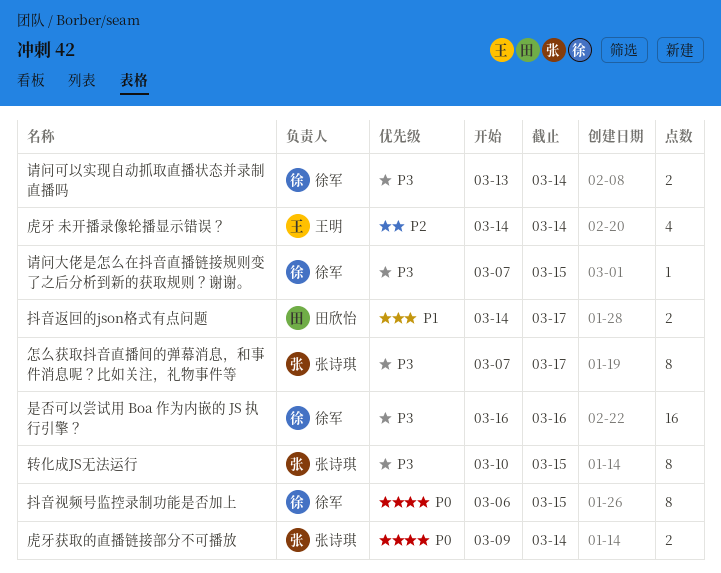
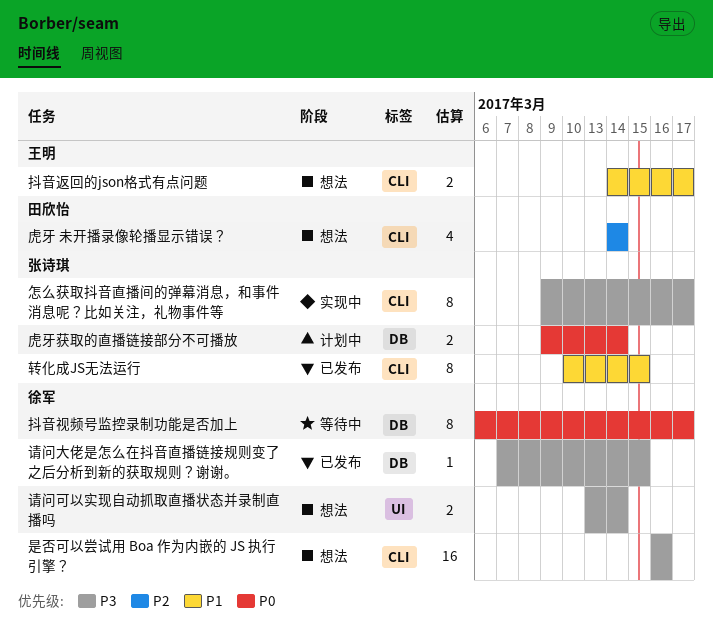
怎么获取抖音直播间的弹幕消息，和事件消息呢？比如关注，礼物事件等, start: Mar 7 -> Mar 9
抖音视频号监控录制功能是否加上, due: Mar 15 -> Mar 17
抖音返回的json格式有点问题, owner: 田欣怡 -> 王明
虎牙 未开播录像轮播显示错误？, owner: 王明 -> 田欣怡
转化成JS无法运行, priority: P3 -> P1

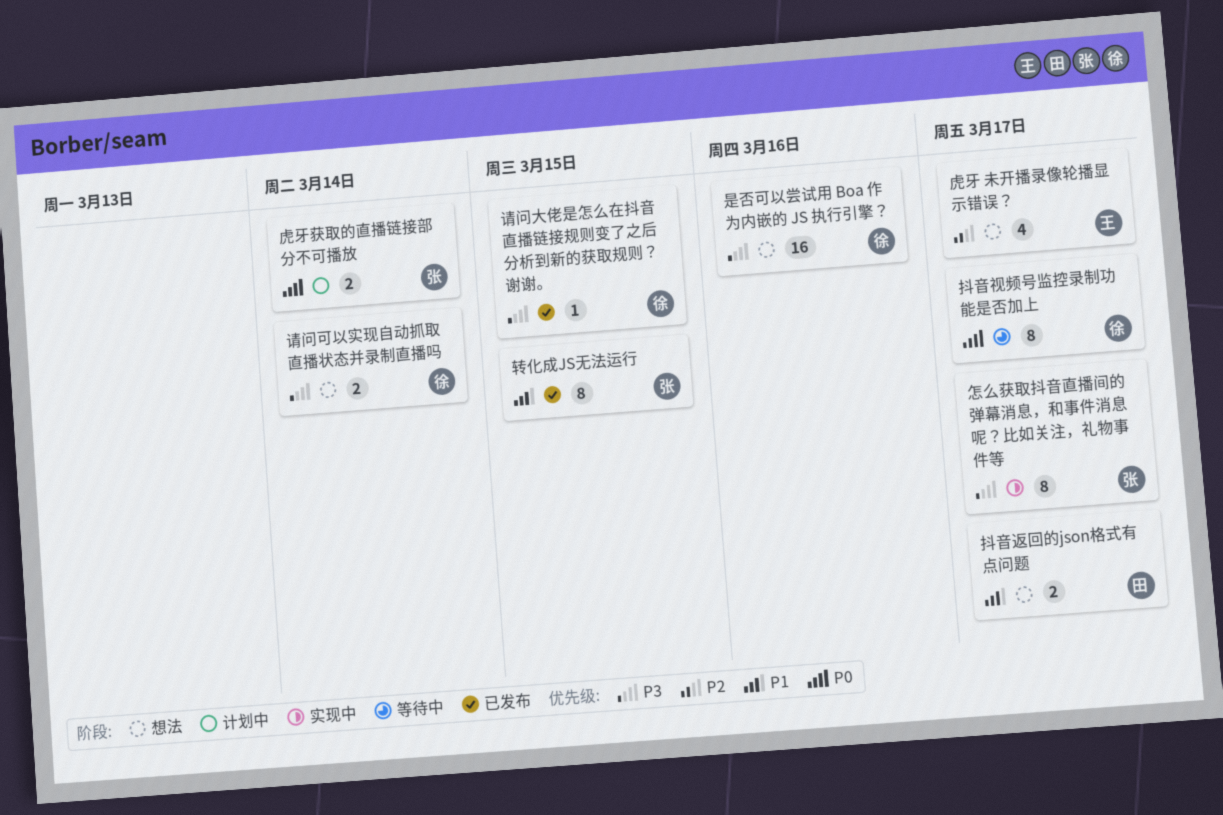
抖音返回的json格式有点问题, owner: 王明 -> 田欣怡
虎牙 未开播录像轮播显示错误？, owner: 田欣怡 -> 王明
虎牙 未开播录像轮播显示错误？, due: Mar 14 -> Mar 17

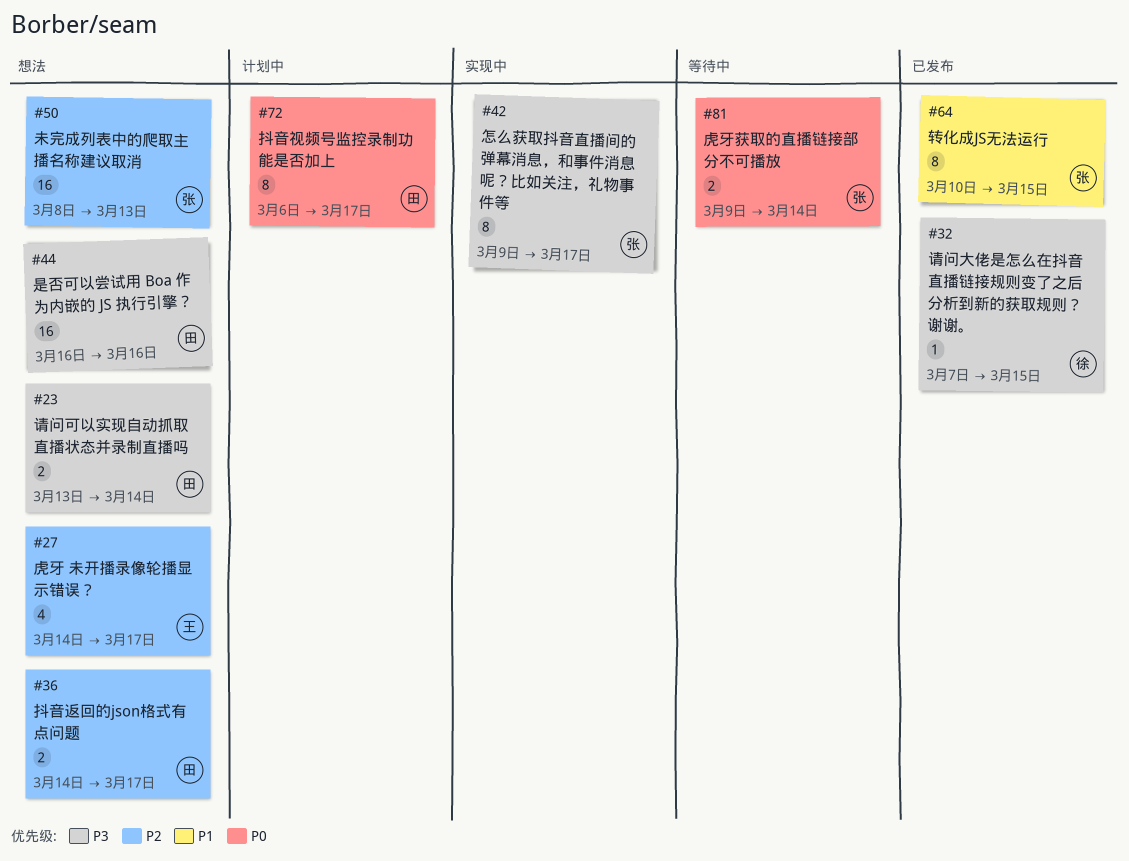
抖音视频号监控录制功能是否加上, status: 等待中 -> 计划中
抖音视频号监控录制功能是否加上, owner: 徐 -> 田
抖音返回的json格式有点问题, priority: P1 -> P2
是否可以尝试用 Boa 作为内嵌的 JS 执行引擎？, owner: 徐 -> 田
未完成列表中的爬取主播名称建议取消: none -> present
虎牙获取的直播链接部分不可播放, status: 计划中 -> 等待中
请问可以实现自动抓取直播状态并录制直播吗, owner: 徐 -> 田

